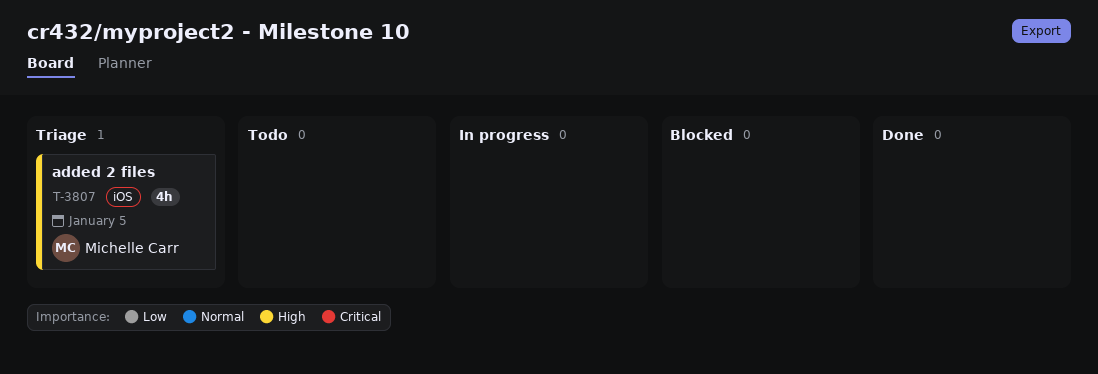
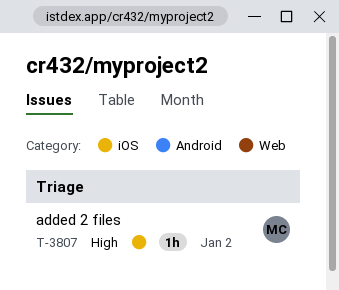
T-3807, estimate: 4h -> 1h
T-3807, due: Jan 5 -> Jan 2

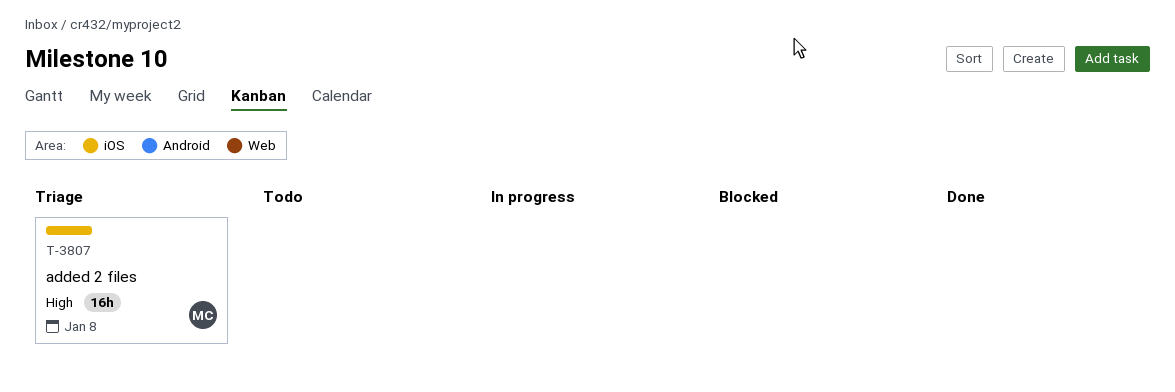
T-3807, estimate: 1h -> 16h
T-3807, due: Jan 2 -> Jan 8

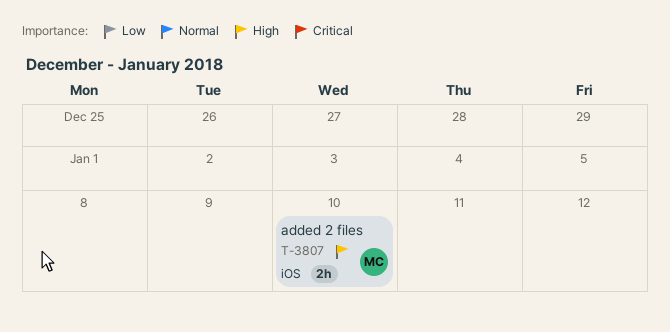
T-3807, estimate: 16h -> 2h
T-3807, due: Jan 8 -> Jan 10

